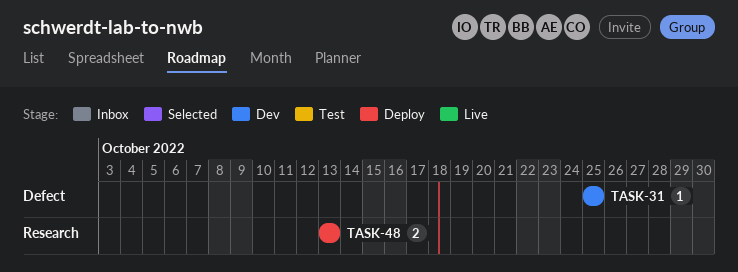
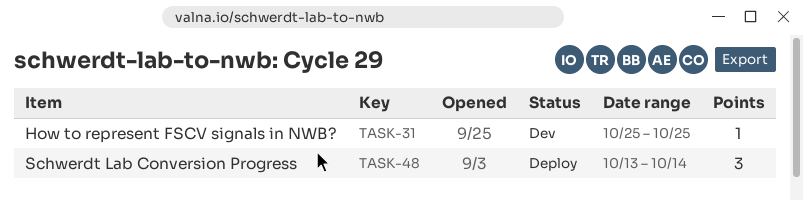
TASK-48, estimate: 2 -> 3
TASK-48, due: Oct 13 -> Oct 14

